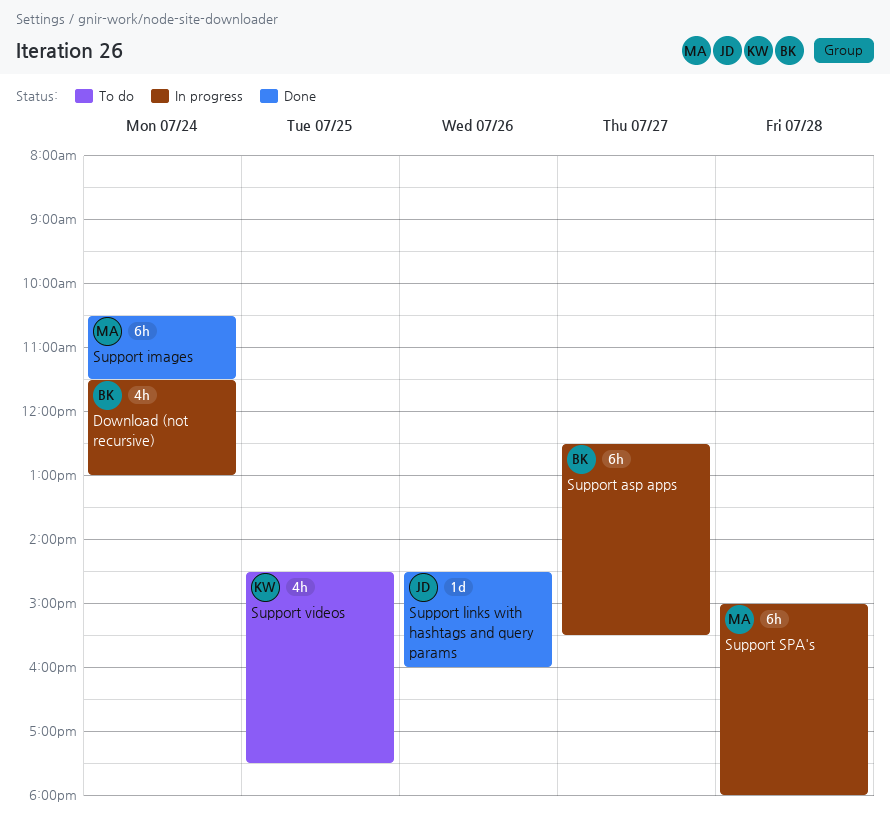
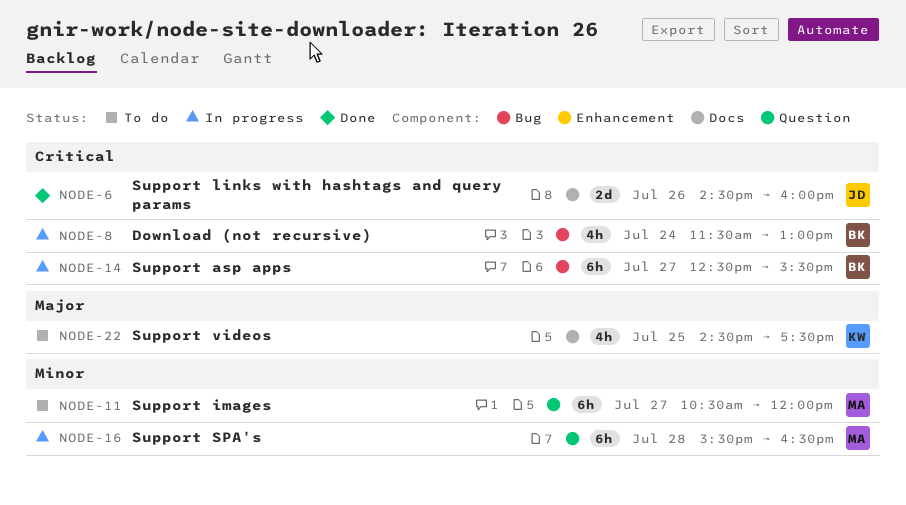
Support images, status: Done -> To do
Support images, day: Jul 24 -> Jul 27
Support images, ends: 11:30 -> 12:00
Support links with hashtags and query params, estimate: 1d -> 2d
Support SPA's, begins: 15:00 -> 15:30
Support SPA's, ends: 18:00 -> 16:30

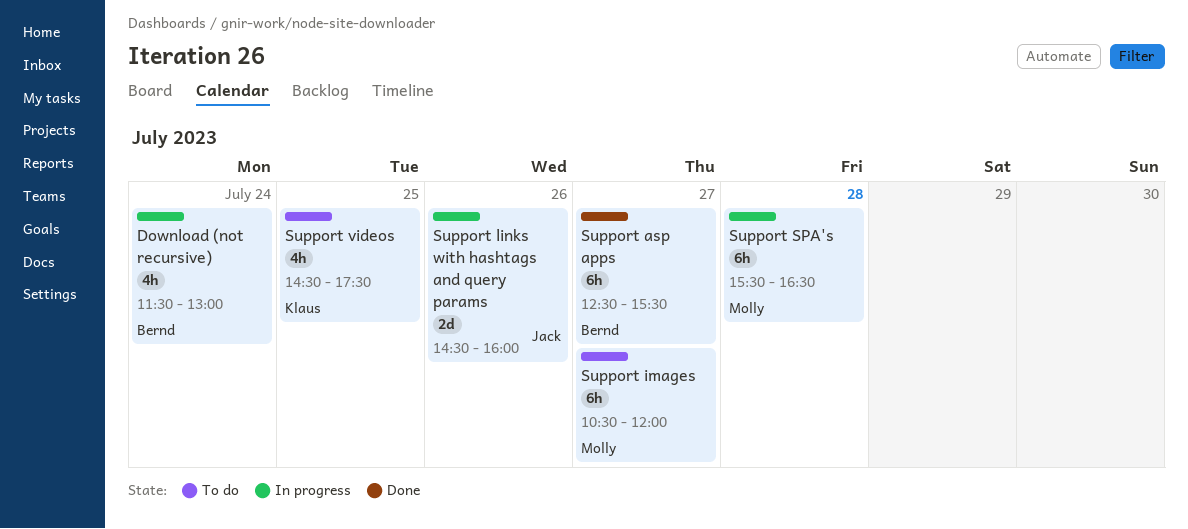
Support asp apps, status: In progress -> Done
Support links with hashtags and query params, status: Done -> In progress

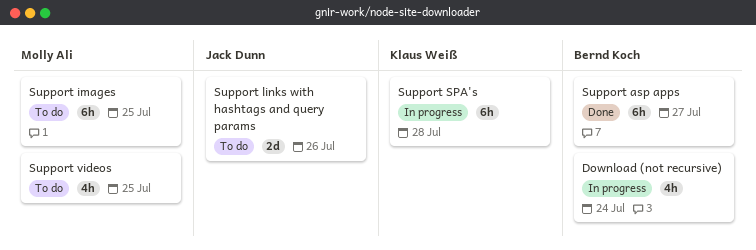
Support images, day: Jul 27 -> Jul 25
Support links with hashtags and query params, status: In progress -> To do
Support SPA's, owner: Molly Ali -> Klaus Weiß
Support videos, owner: Klaus Weiß -> Molly Ali

